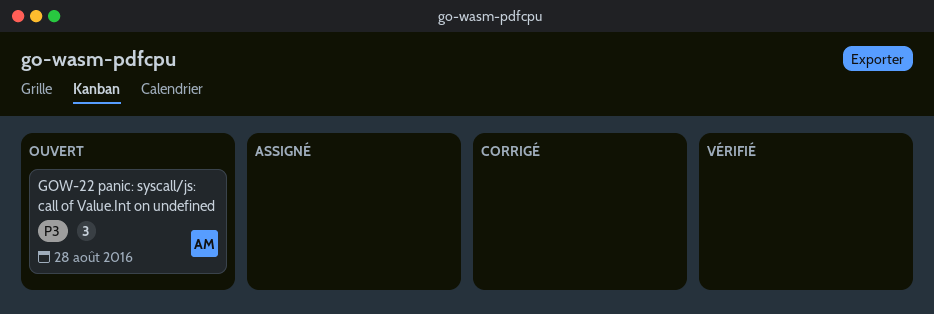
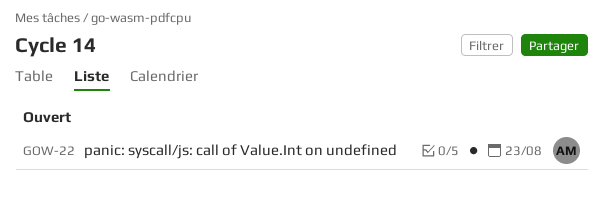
GOW-22, estimate: 3 -> 1
GOW-22, due: Aug 28 -> Aug 23

